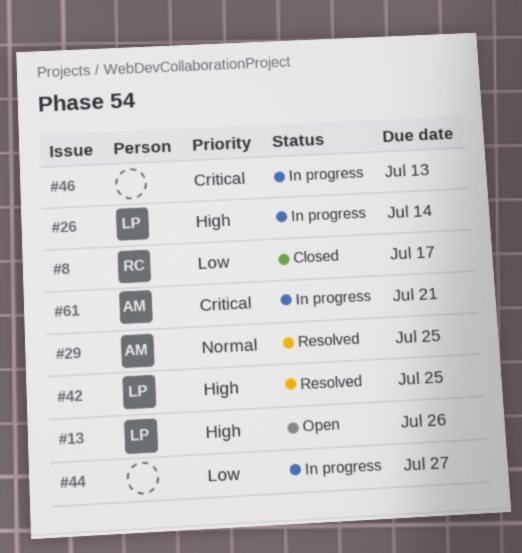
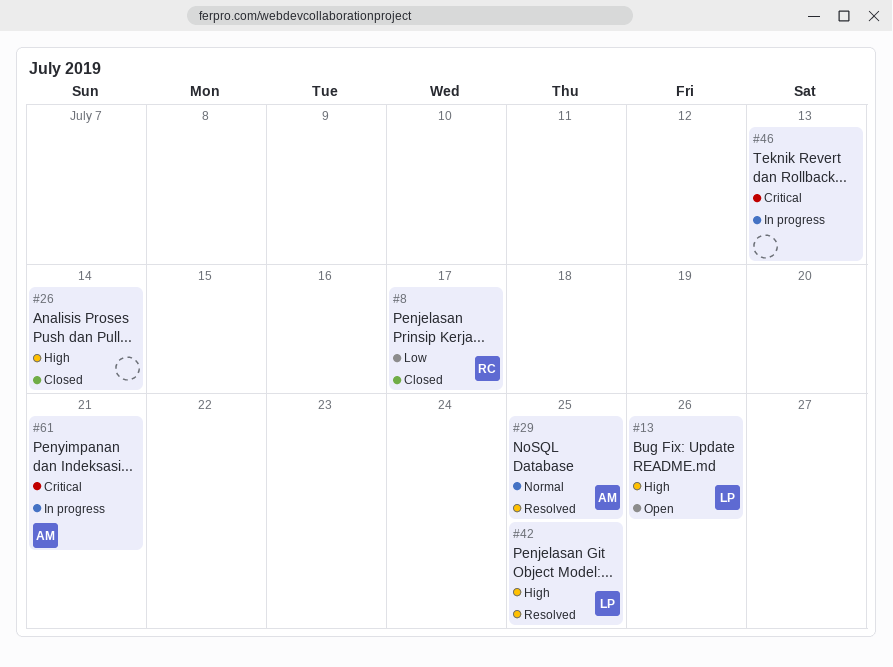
#26, status: In progress -> Closed
#26, owner: LP -> none
#44: present -> none

